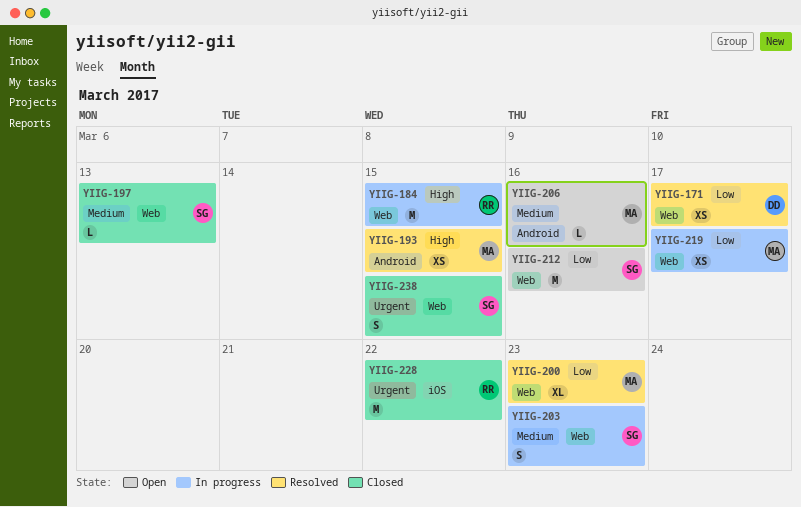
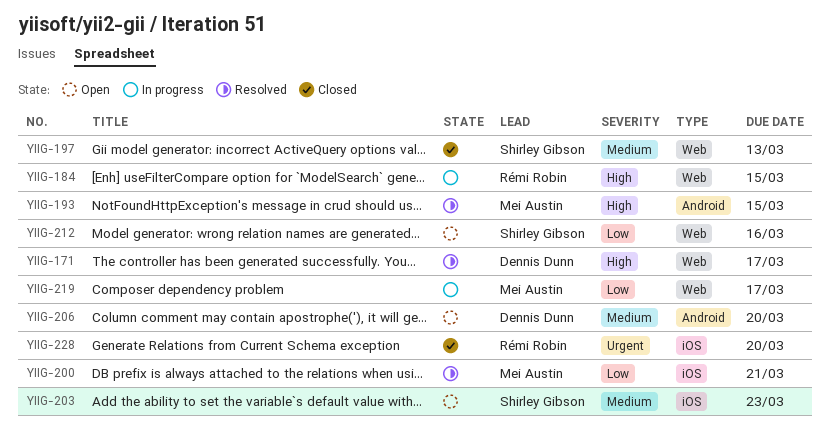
YIIG-171, priority: Low -> High
YIIG-200, label: Web -> iOS
YIIG-200, due: Mar 23 -> Mar 21
YIIG-203, status: In progress -> Open
YIIG-203, label: Web -> iOS
YIIG-206, owner: Mei Austin -> Dennis Dunn
YIIG-206, due: Mar 16 -> Mar 20
YIIG-228, due: Mar 22 -> Mar 20
YIIG-238: present -> none

